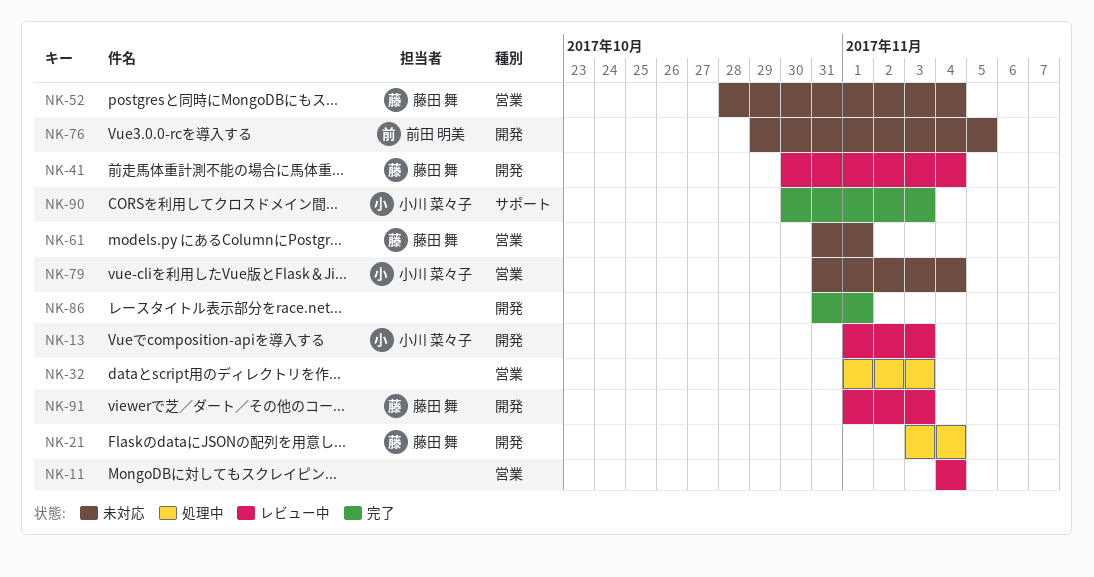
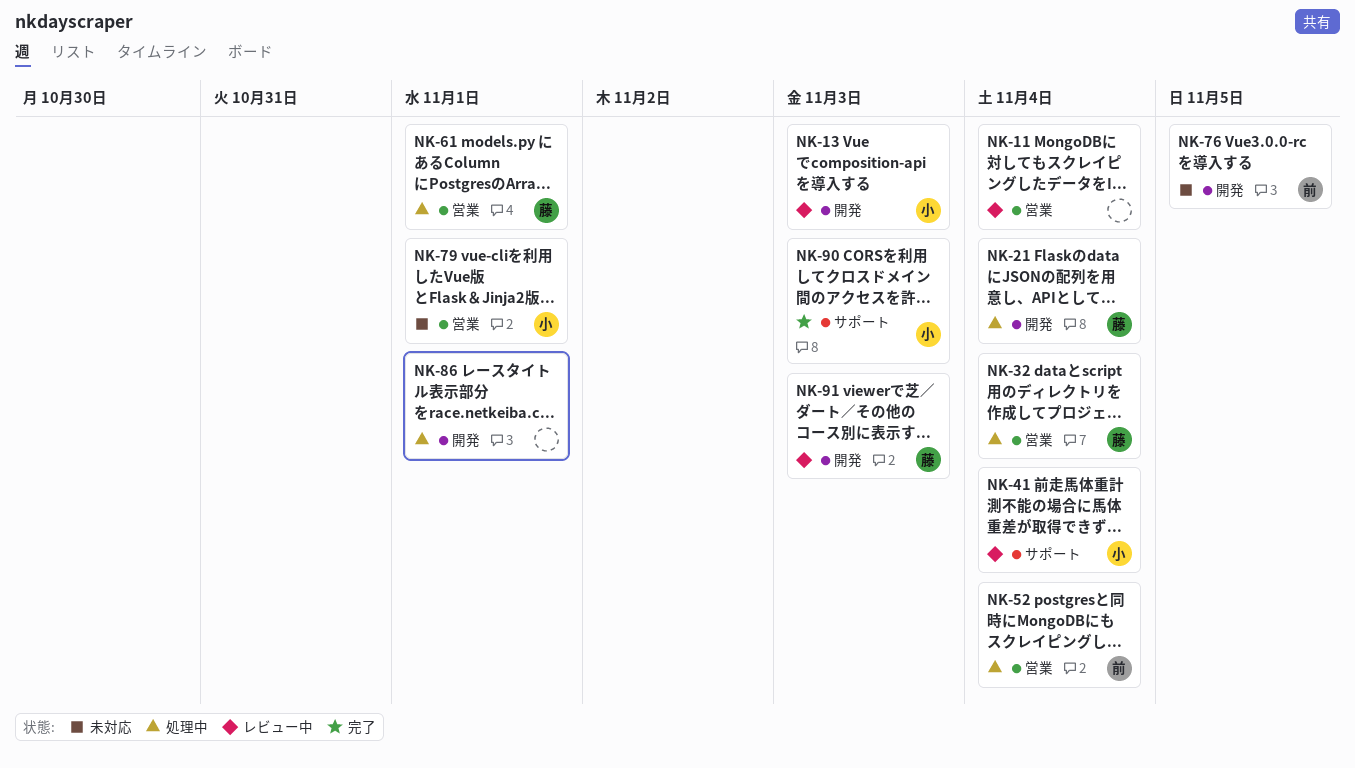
NK-32, owner: none -> 藤田 舞
NK-32, due: Nov 3 -> Nov 4
NK-41, owner: 藤田 舞 -> 小川 菜々子
NK-41, label: 開発 -> サポート
NK-52, status: 未対応 -> 処理中
NK-52, owner: 藤田 舞 -> 前田 明美
NK-61, status: 未対応 -> 処理中
NK-79, due: Nov 4 -> Nov 1
NK-86, status: 完了 -> 処理中

